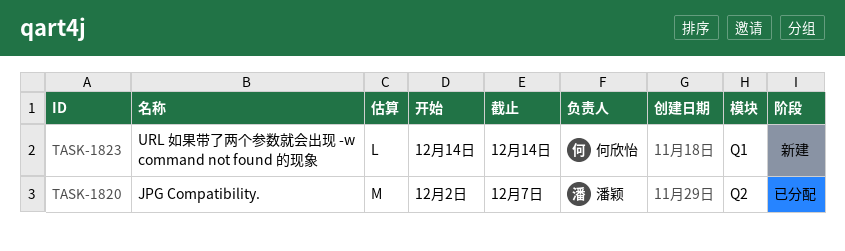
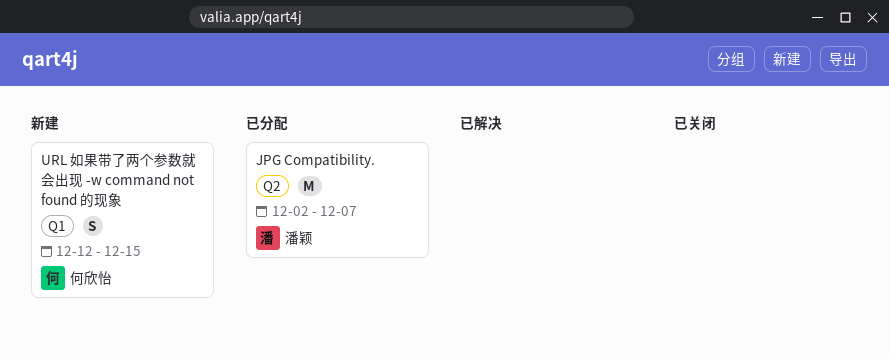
URL 如果带了两个参数就会出现 -w command not found 的现象, estimate: L -> S
URL 如果带了两个参数就会出现 -w command not found 的现象, start: Dec 14 -> Dec 12
URL 如果带了两个参数就会出现 -w command not found 的现象, due: Dec 14 -> Dec 15

